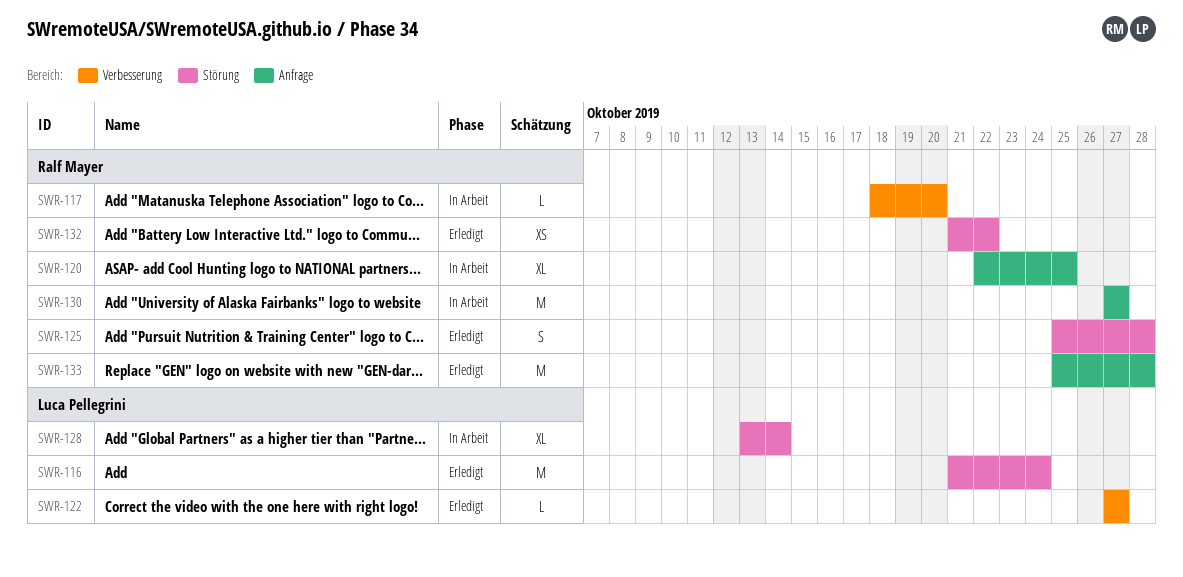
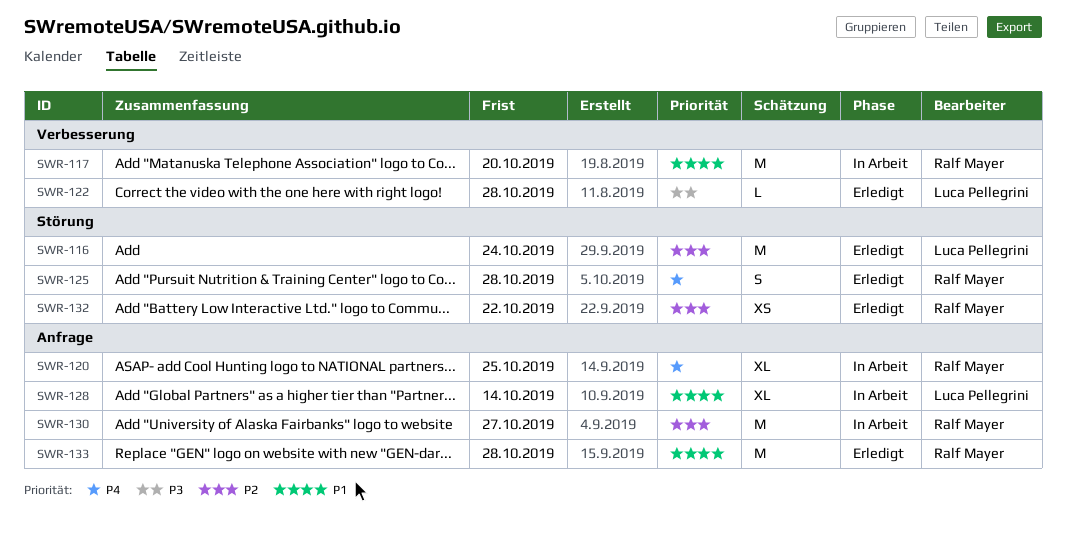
SWR-117, estimate: L -> M
SWR-122, due: Oct 27 -> Oct 28
SWR-128, label: Störung -> Anfrage

